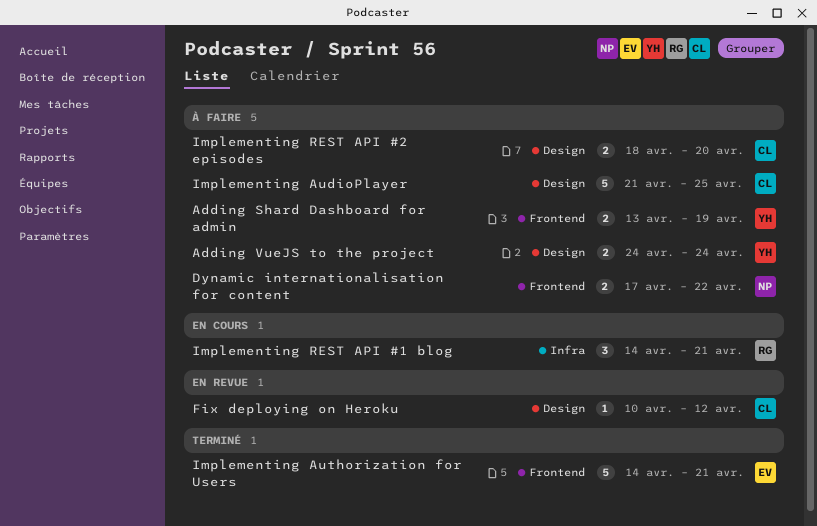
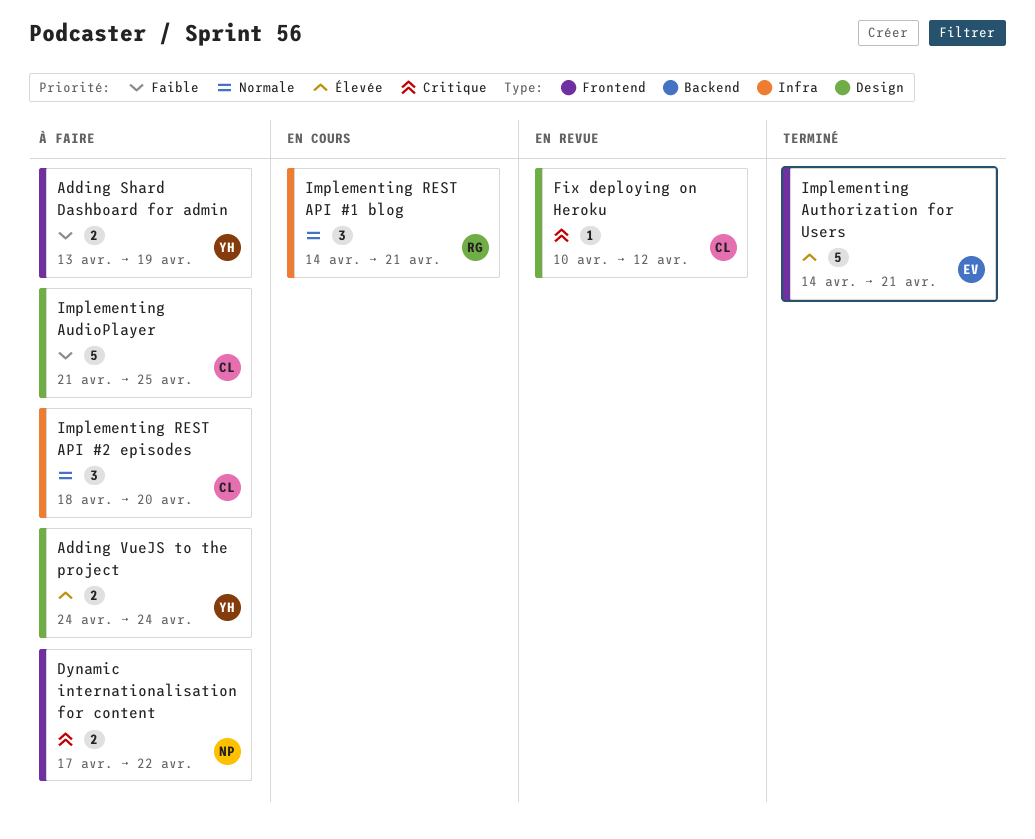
Implementing REST API #2 episodes, label: Design -> Infra
Implementing REST API #2 episodes, estimate: 2 -> 3

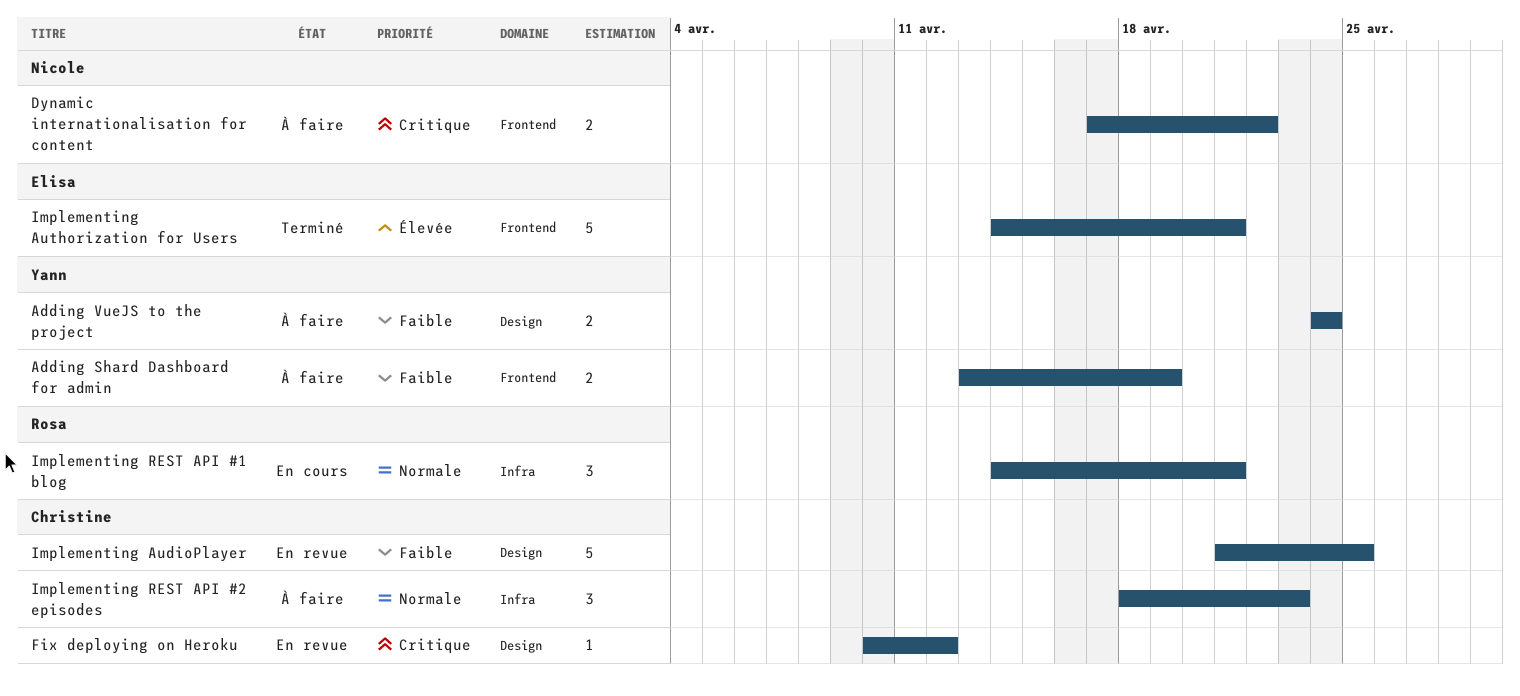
Adding VueJS to the project, priority: Élevée -> Faible
Implementing AudioPlayer, status: À faire -> En revue
Implementing REST API #2 episodes, due: Apr 20 -> Apr 23

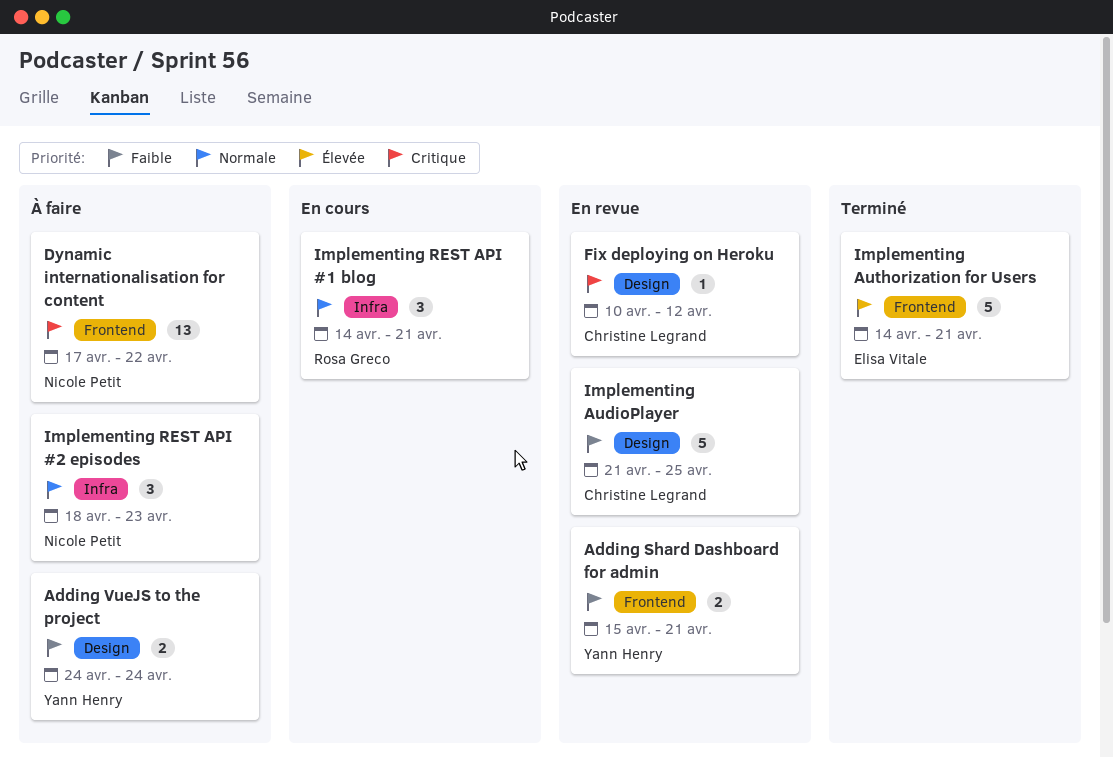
Adding Shard Dashboard for admin, status: À faire -> En revue
Adding Shard Dashboard for admin, start: Apr 13 -> Apr 15
Adding Shard Dashboard for admin, due: Apr 19 -> Apr 21
Dynamic internationalisation for content, estimate: 2 -> 13
Implementing REST API #2 episodes, owner: Christine Legrand -> Nicole Petit

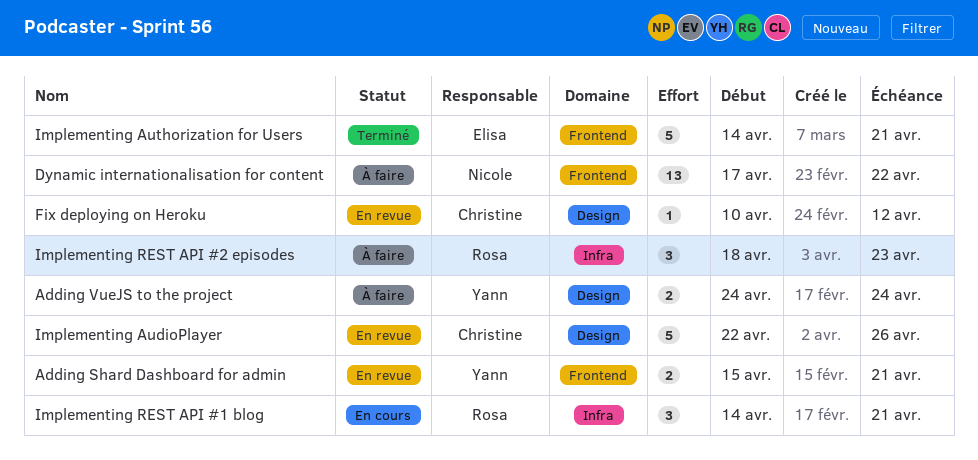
Implementing AudioPlayer, start: Apr 21 -> Apr 22
Implementing AudioPlayer, due: Apr 25 -> Apr 26
Implementing REST API #2 episodes, owner: Nicole Petit -> Rosa Greco

